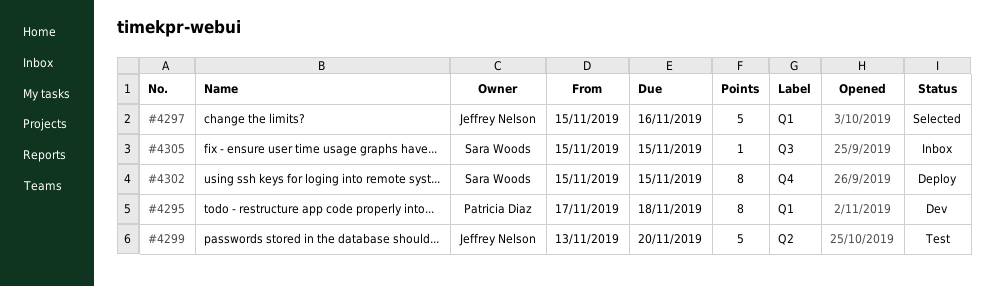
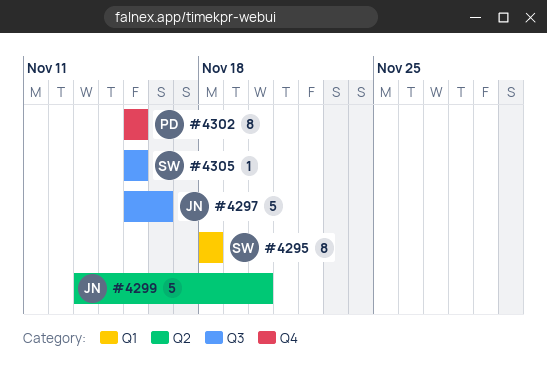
#4295, owner: Patricia Diaz -> Sara Woods
#4295, start: Nov 17 -> Nov 18
#4297, label: Q1 -> Q3
#4302, owner: Sara Woods -> Patricia Diaz

